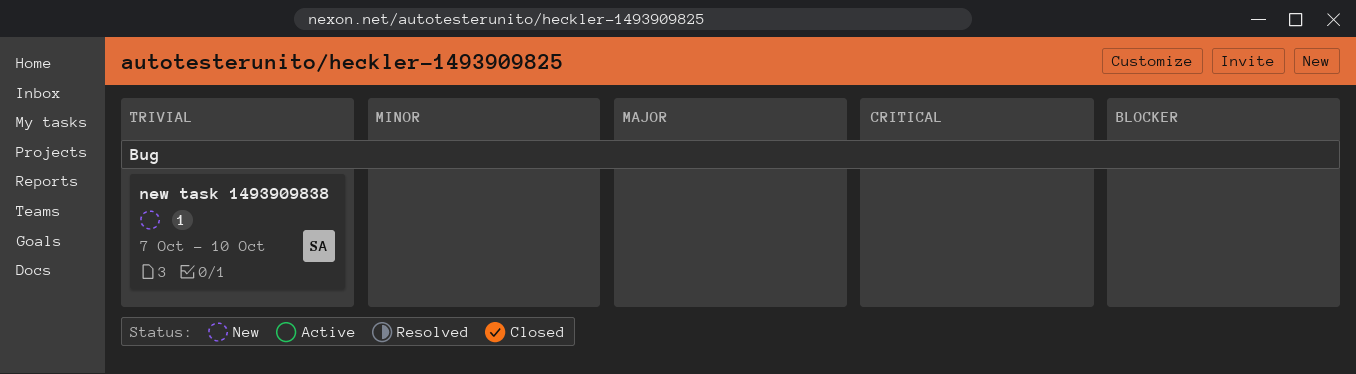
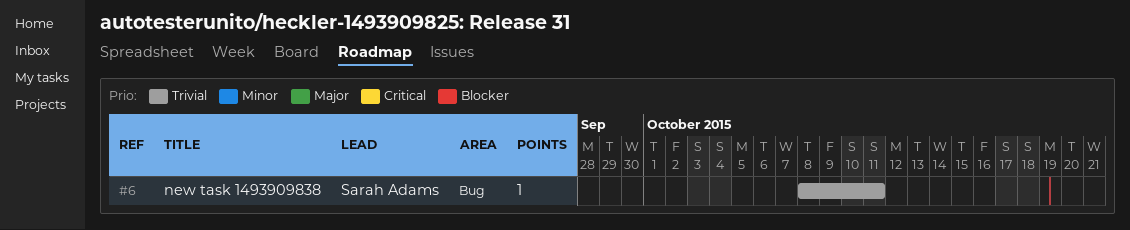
new task 1493909838, start: Oct 7 -> Oct 8
new task 1493909838, due: Oct 10 -> Oct 11

